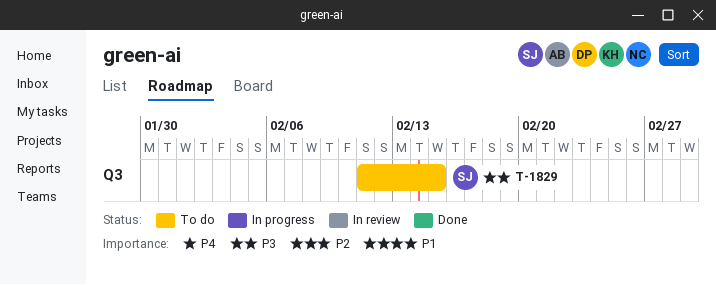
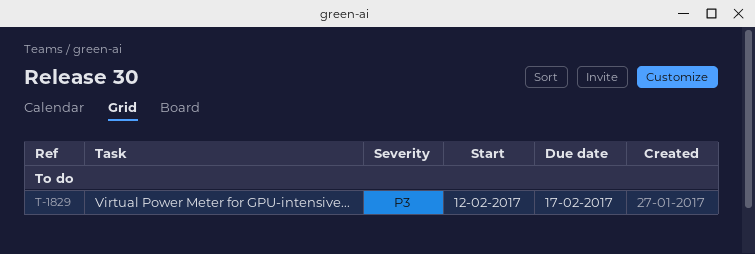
T-1829, start: Feb 11 -> Feb 12
T-1829, due: Feb 15 -> Feb 17

